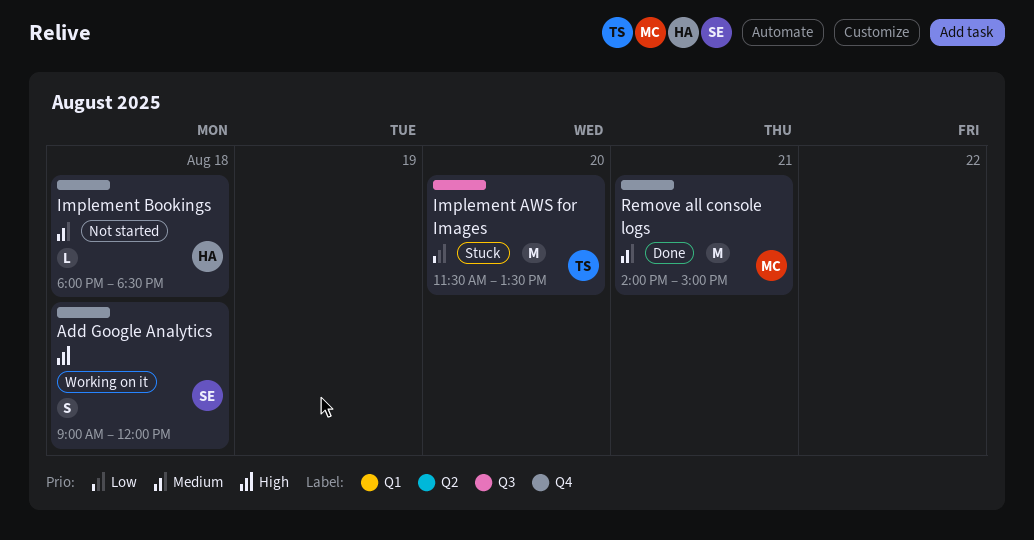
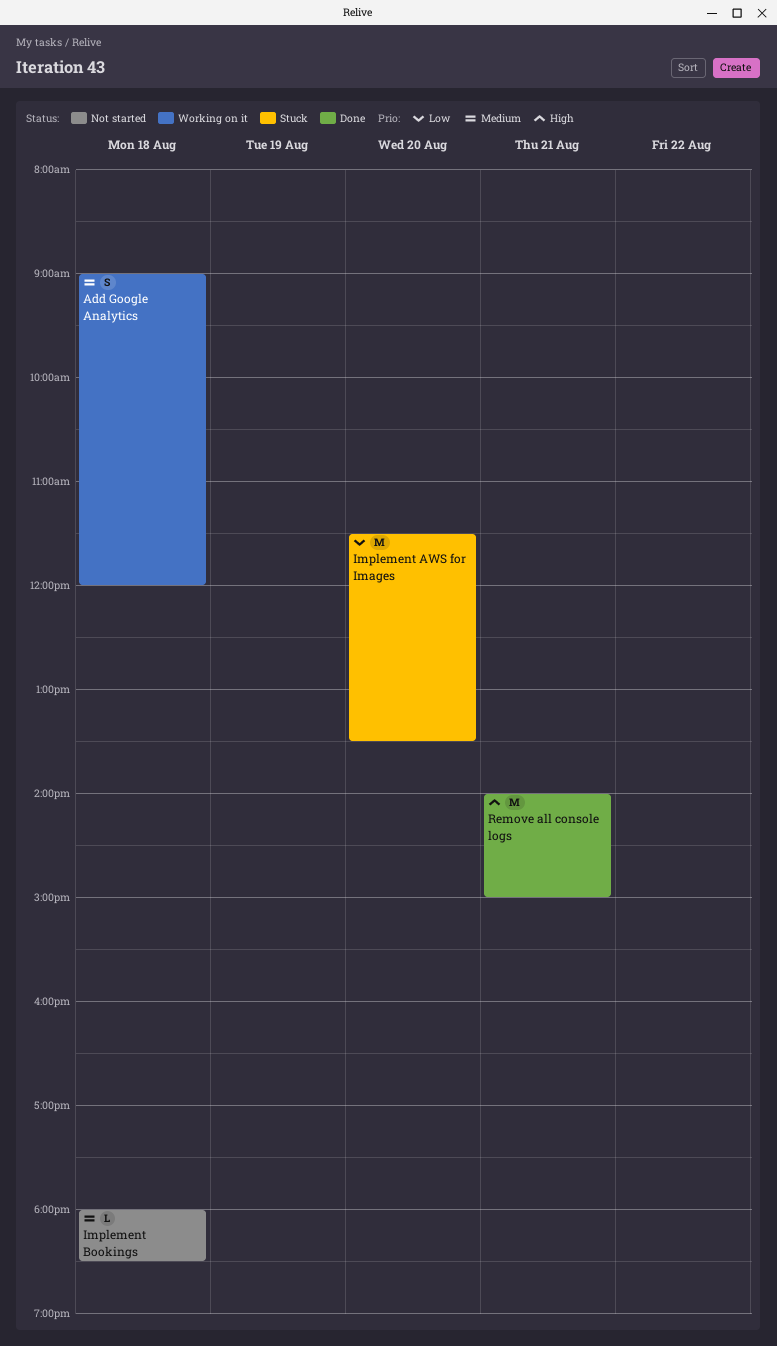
Add Google Analytics, priority: High -> Medium
Remove all console logs, priority: Medium -> High

